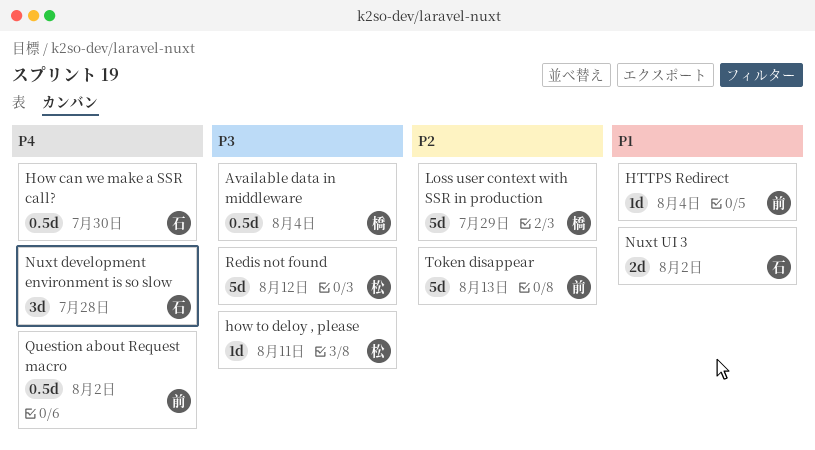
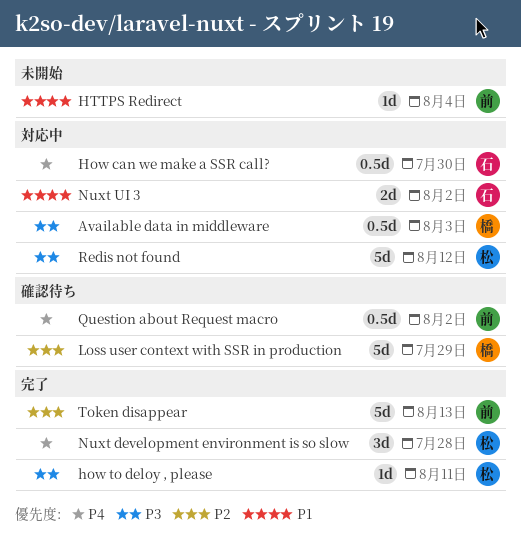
Available data in middleware, due: Aug 4 -> Aug 3
Nuxt development environment is so slow, owner: 石 -> 松

